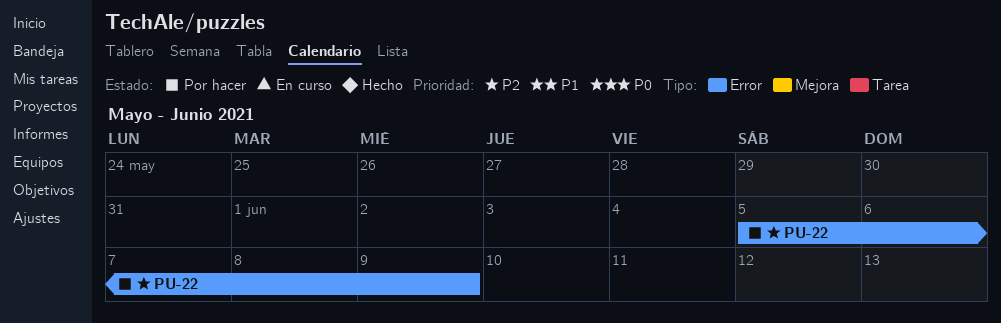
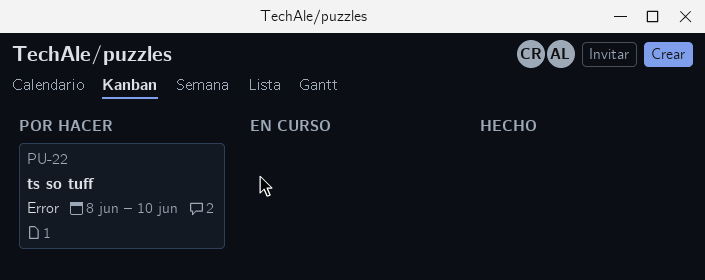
PU-22, start: Jun 5 -> Jun 8
PU-22, due: Jun 9 -> Jun 10

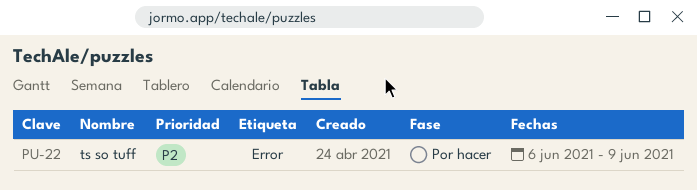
PU-22, start: Jun 8 -> Jun 6
PU-22, due: Jun 10 -> Jun 9

